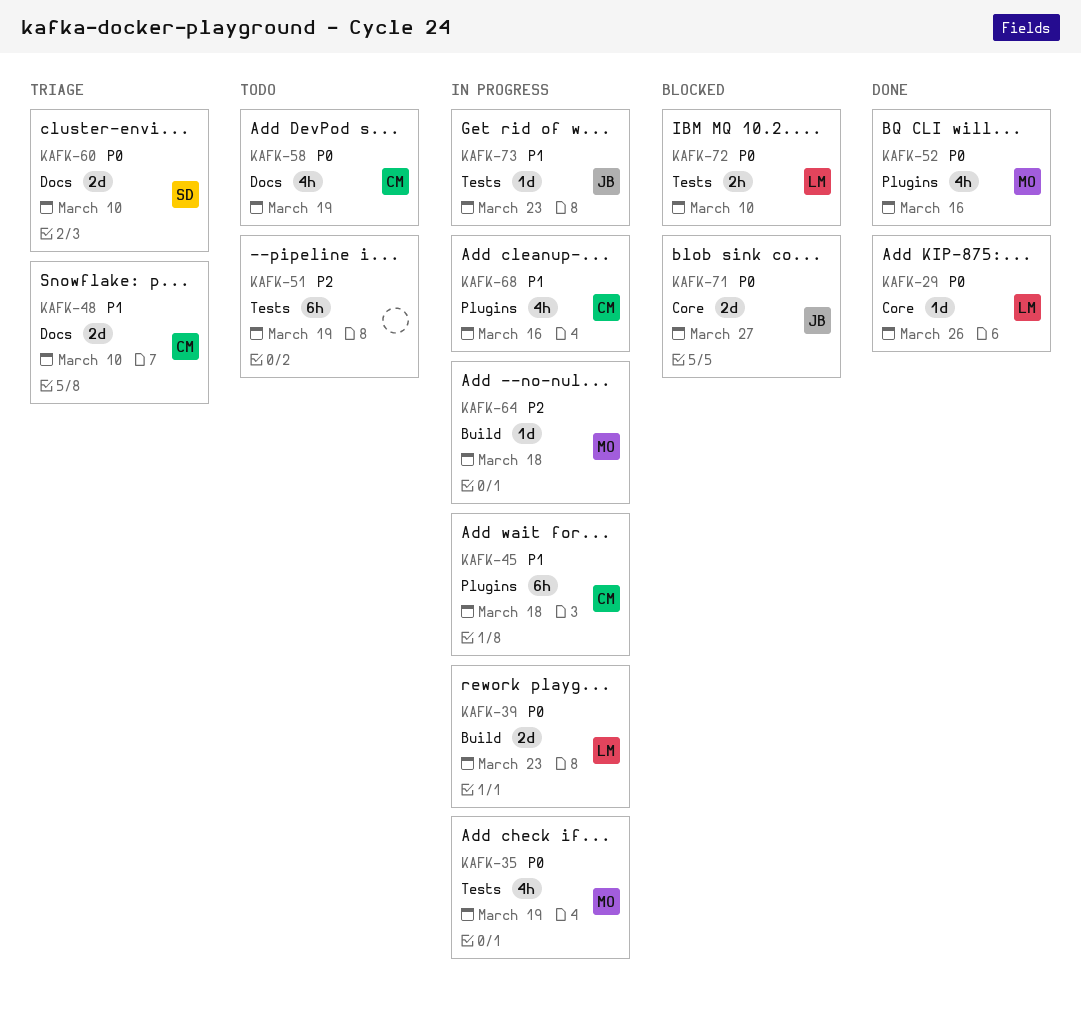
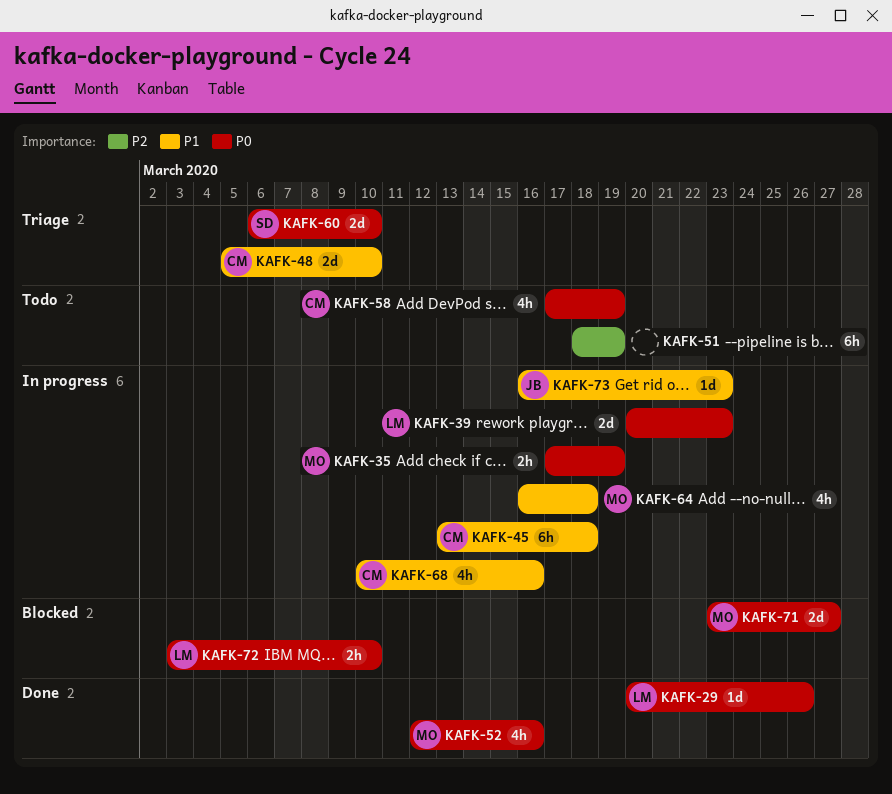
KAFK-35, estimate: 4h -> 2h
KAFK-64, priority: P2 -> P1
KAFK-64, estimate: 1d -> 4h
KAFK-71, owner: JB -> MO

